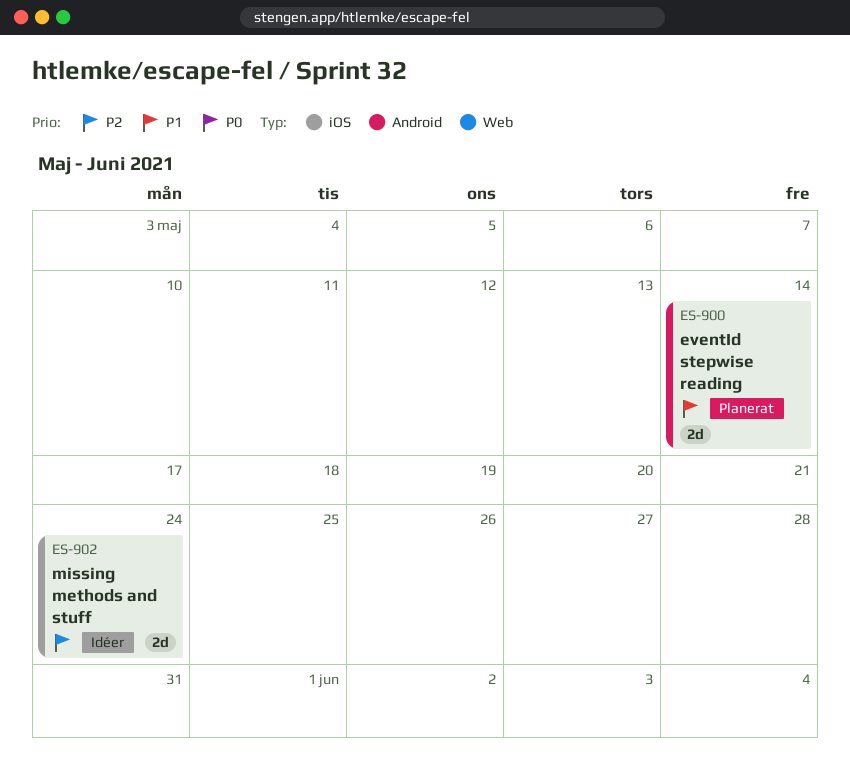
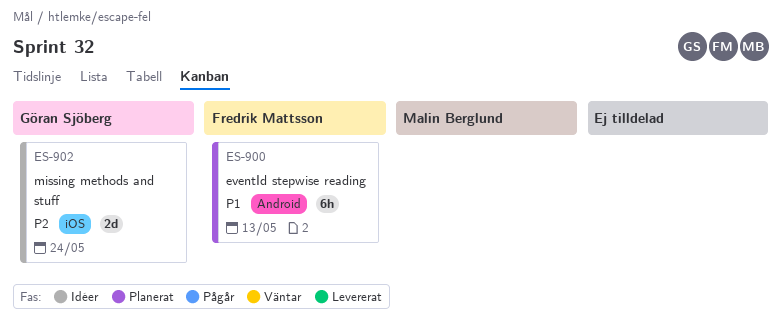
ES-900, estimate: 2d -> 6h
ES-900, due: May 14 -> May 13

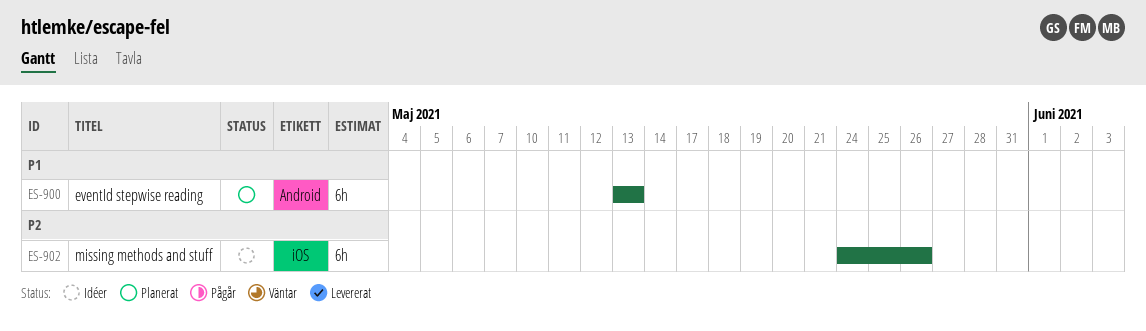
ES-902, estimate: 2d -> 6h
ES-902, due: May 24 -> May 26

